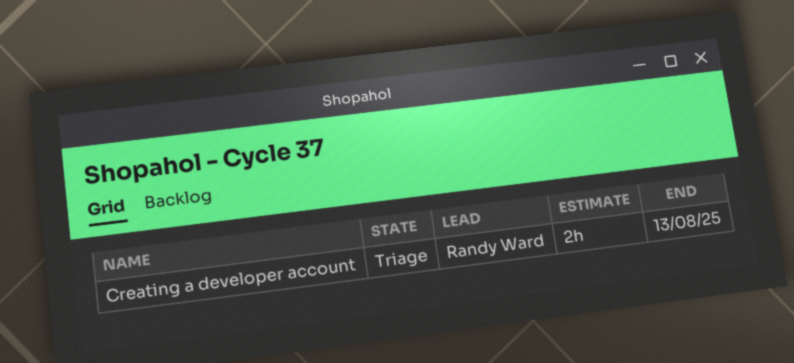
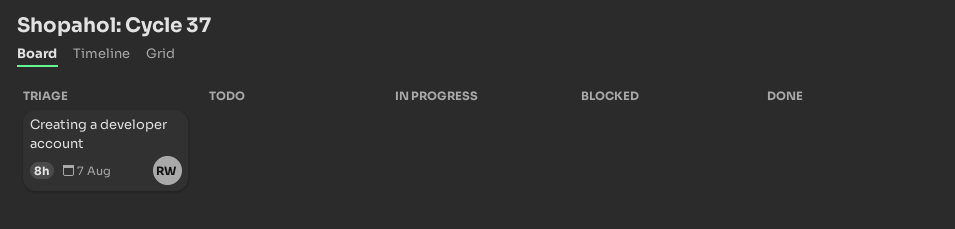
Creating a developer account, estimate: 2h -> 8h
Creating a developer account, due: Aug 13 -> Aug 7

